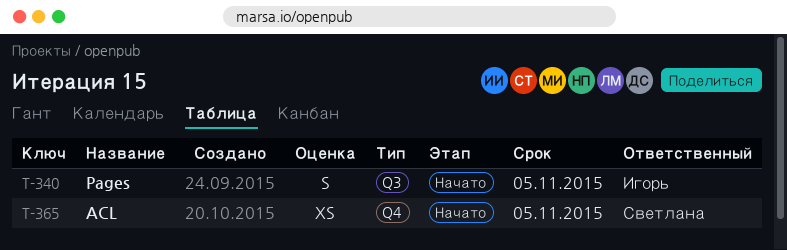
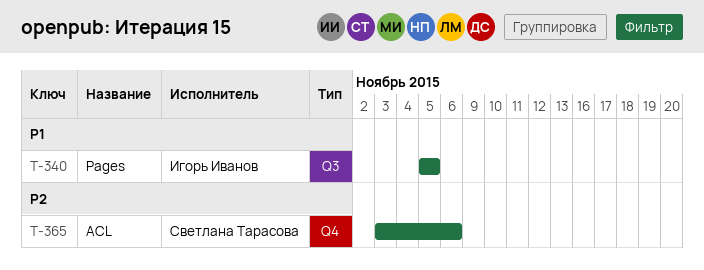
T-365, due: Nov 5 -> Nov 6

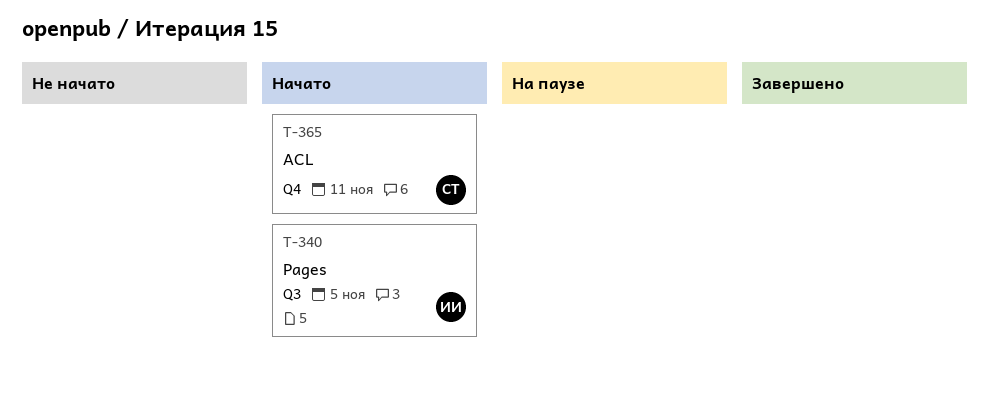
T-365, due: Nov 6 -> Nov 11

